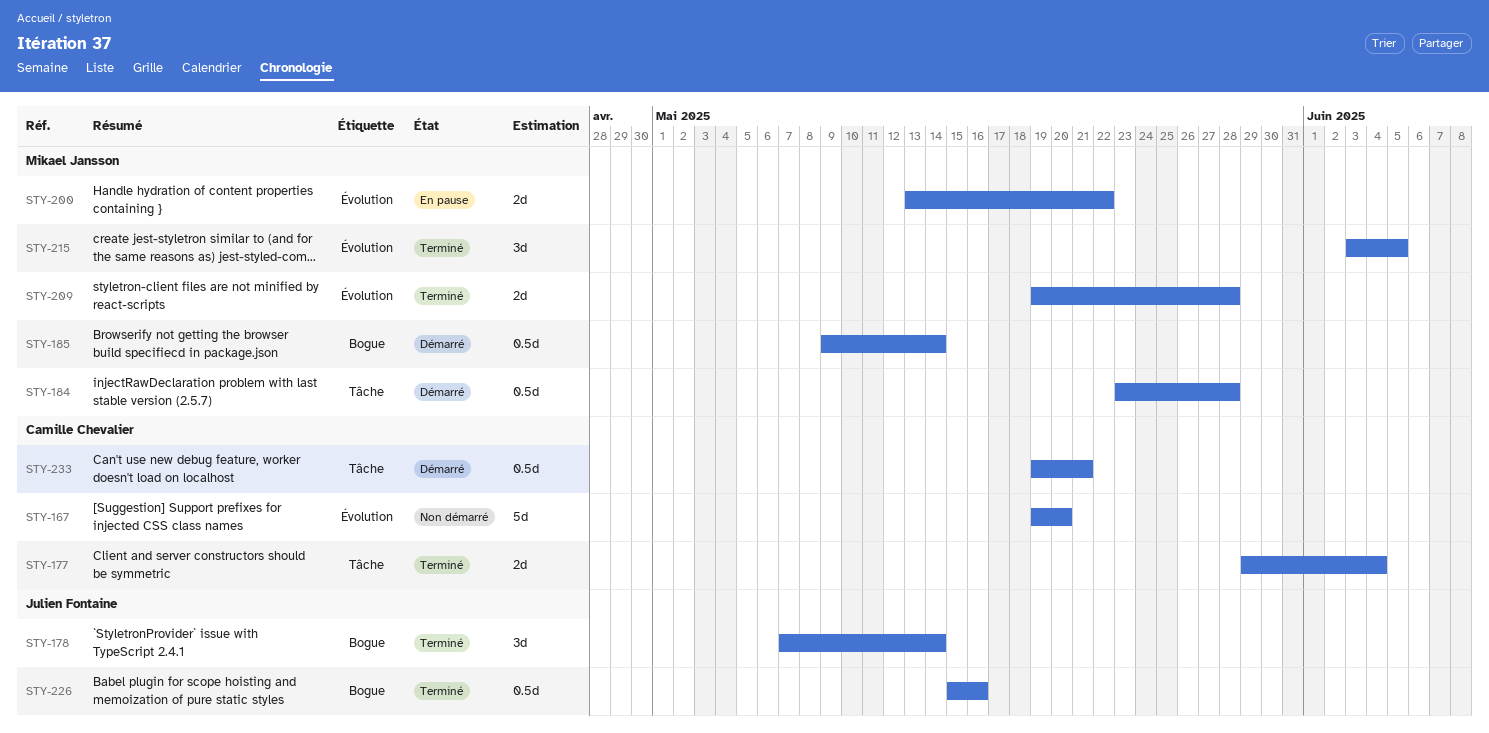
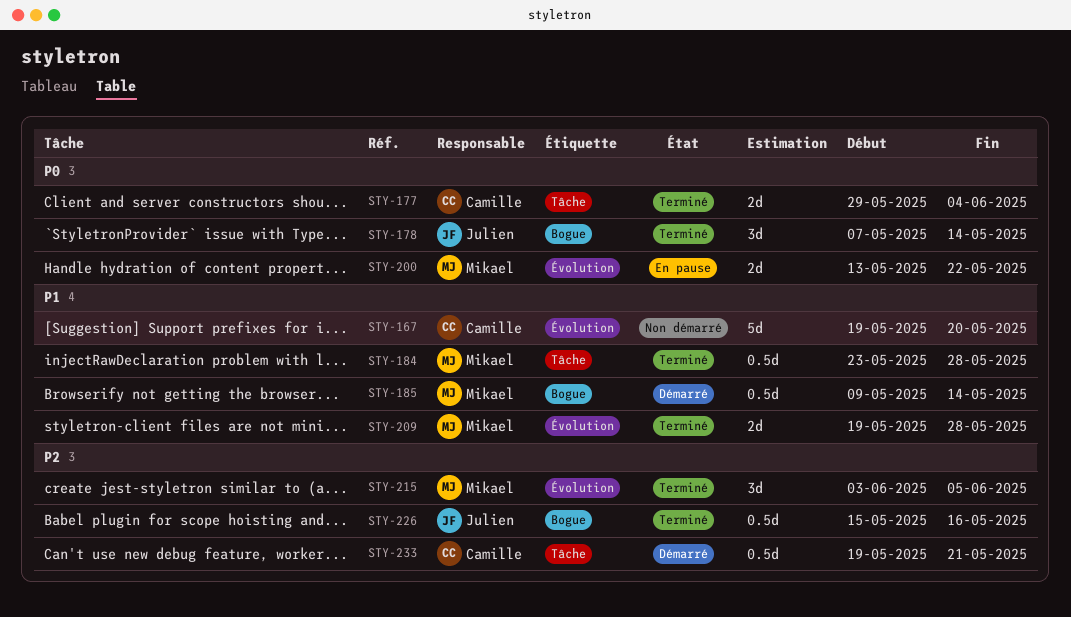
STY-184, status: Démarré -> Terminé

